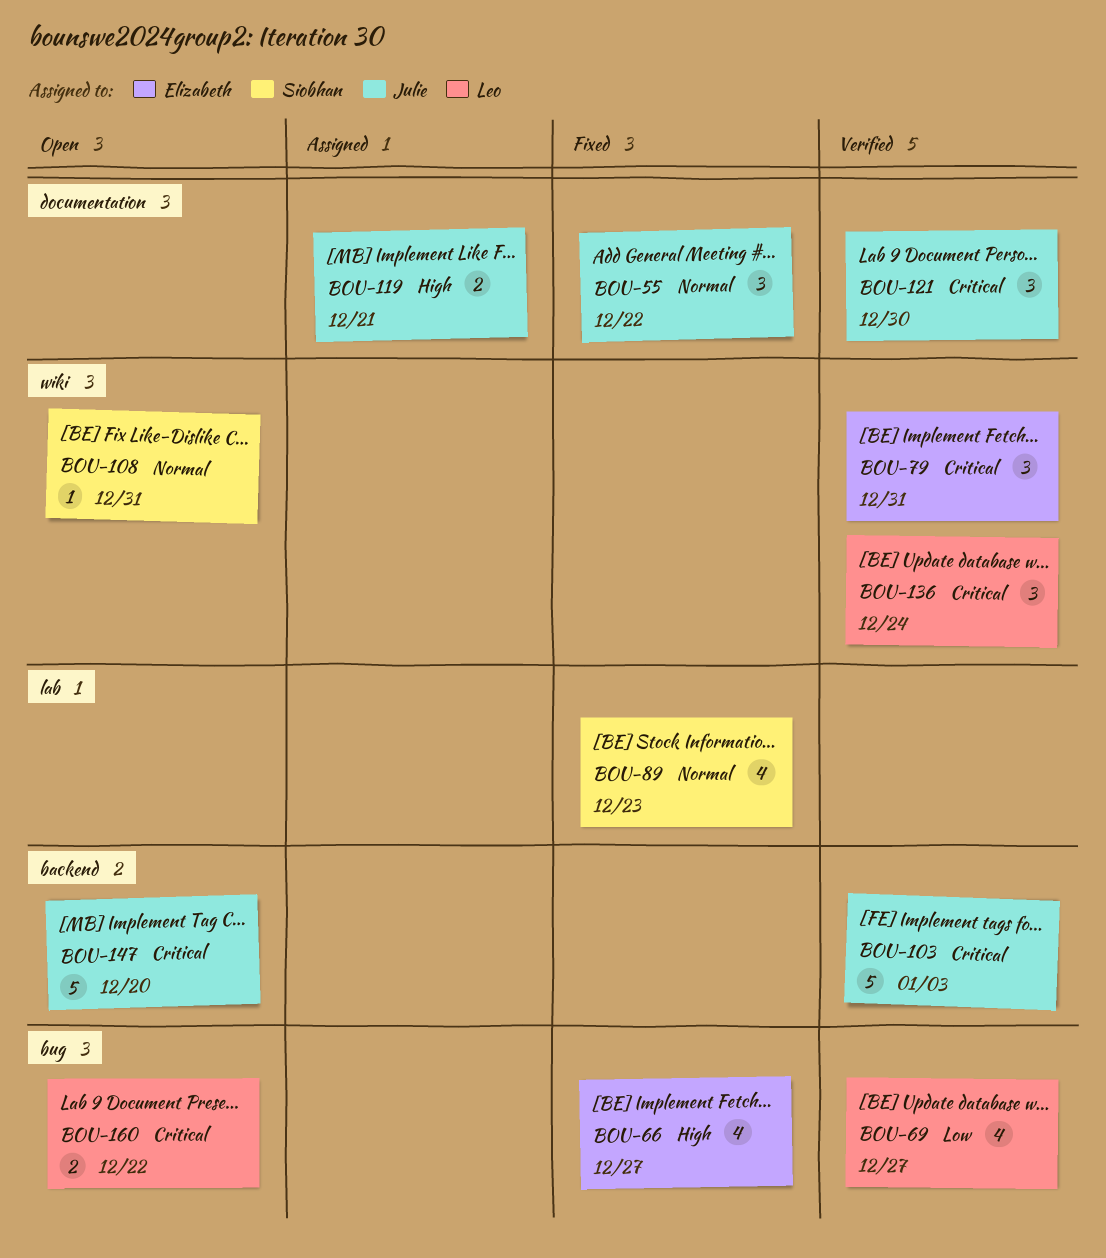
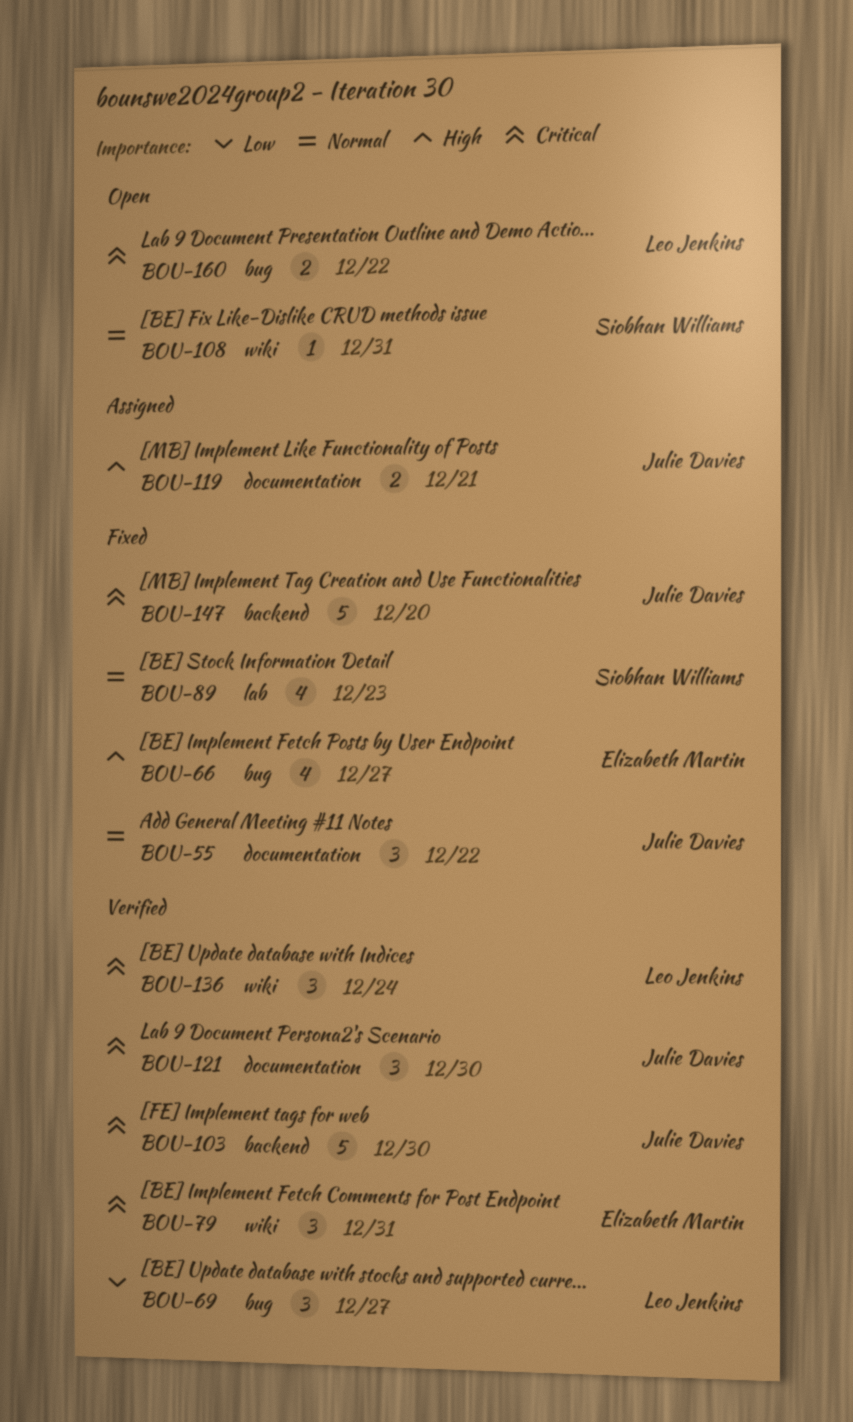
BOU-69, estimate: 4 -> 3
BOU-103, due: Jan 3 -> Dec 30
BOU-147, status: Open -> Fixed

